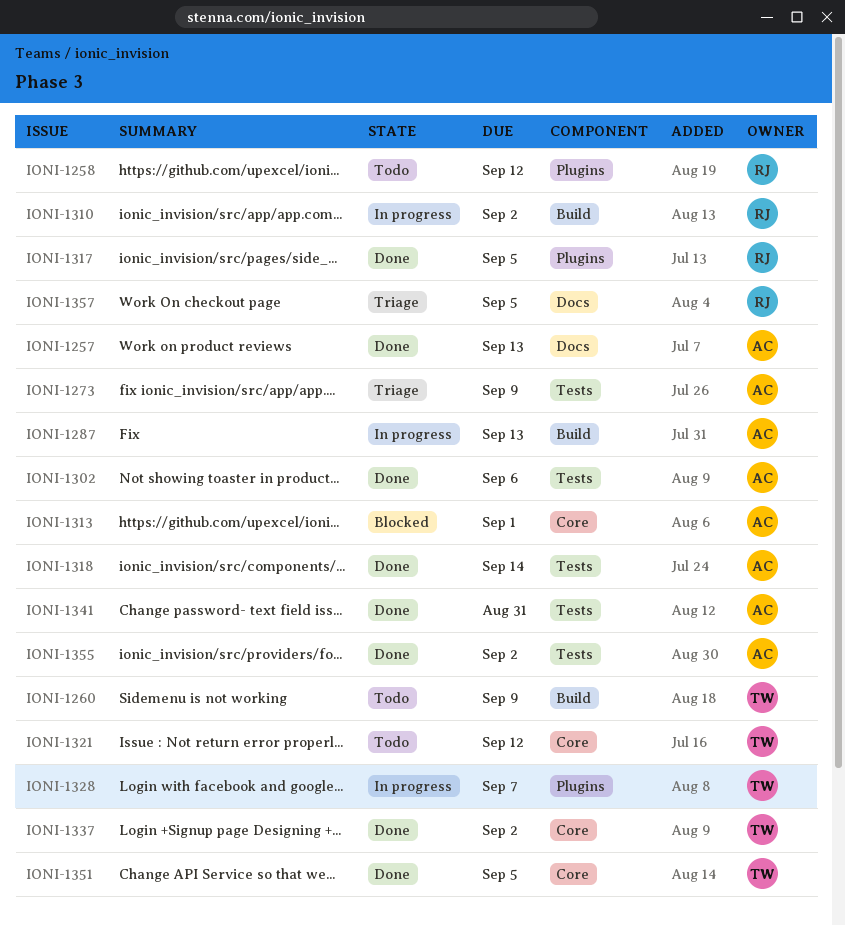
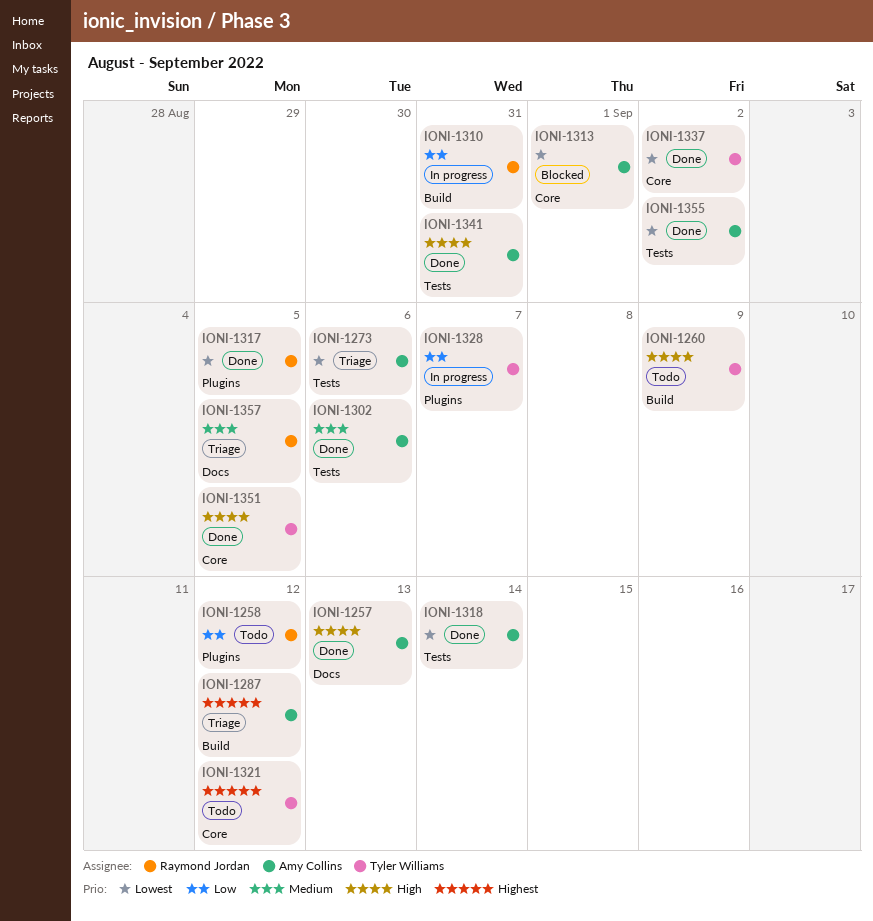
IONI-1273, due: Sep 9 -> Sep 6
IONI-1287, status: In progress -> Triage
IONI-1287, due: Sep 13 -> Sep 12
IONI-1310, due: Sep 2 -> Aug 31

